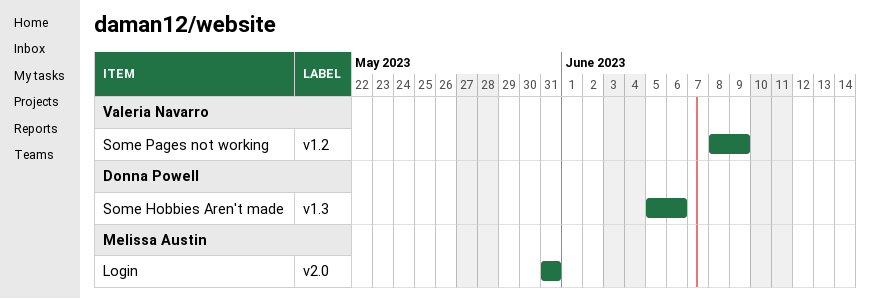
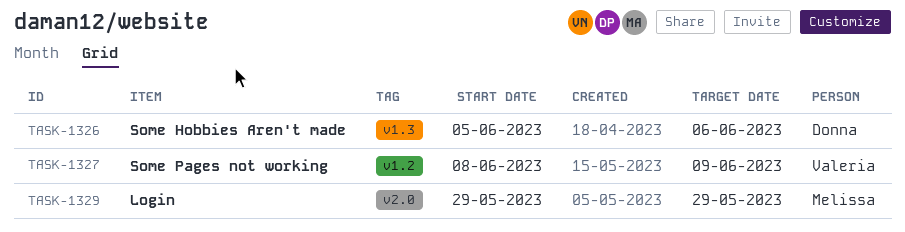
Login, start: May 31 -> May 29
Login, due: May 31 -> May 29

